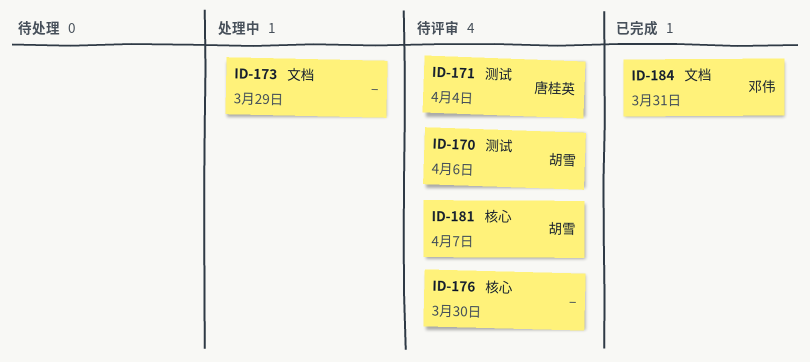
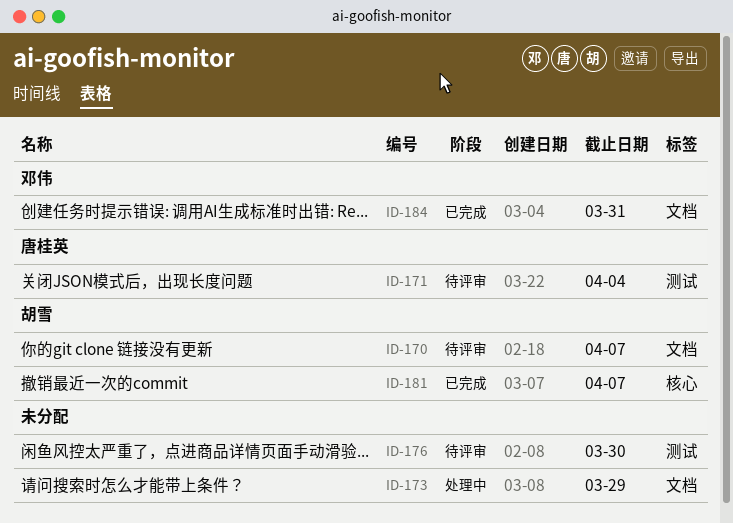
ID-170, label: 测试 -> 文档
ID-170, due: Apr 6 -> Apr 7
ID-176, label: 核心 -> 测试
ID-181, status: 待评审 -> 已完成

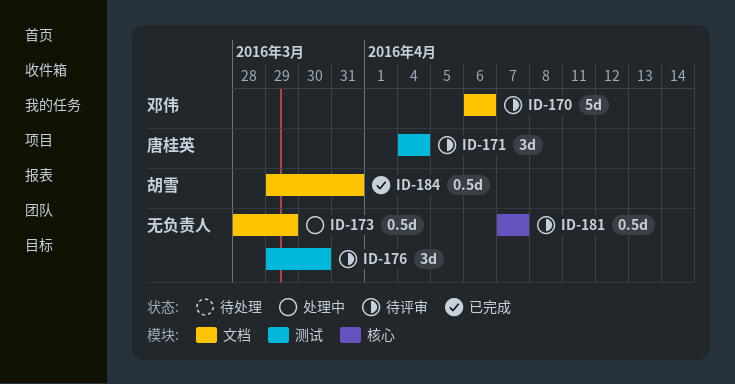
ID-170, owner: 胡雪 -> 邓伟
ID-170, due: Apr 7 -> Apr 6
ID-181, status: 已完成 -> 待评审
ID-181, owner: 胡雪 -> none
ID-184, owner: 邓伟 -> 胡雪

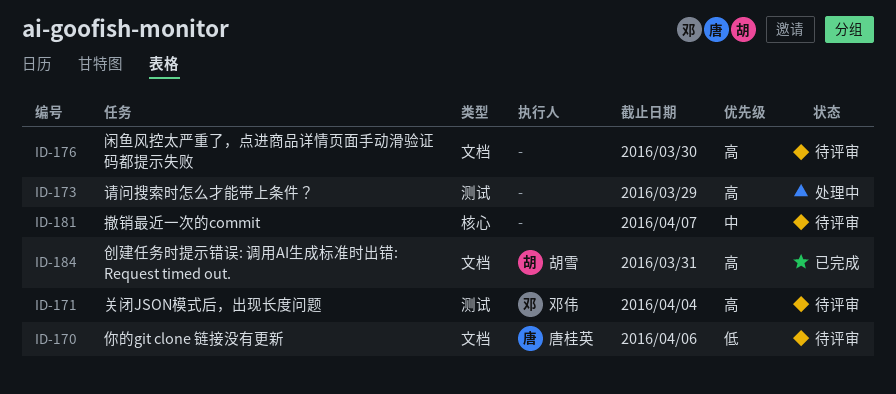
ID-170, owner: 邓伟 -> 唐桂英
ID-171, owner: 唐桂英 -> 邓伟
ID-173, label: 文档 -> 测试
ID-176, label: 测试 -> 文档

